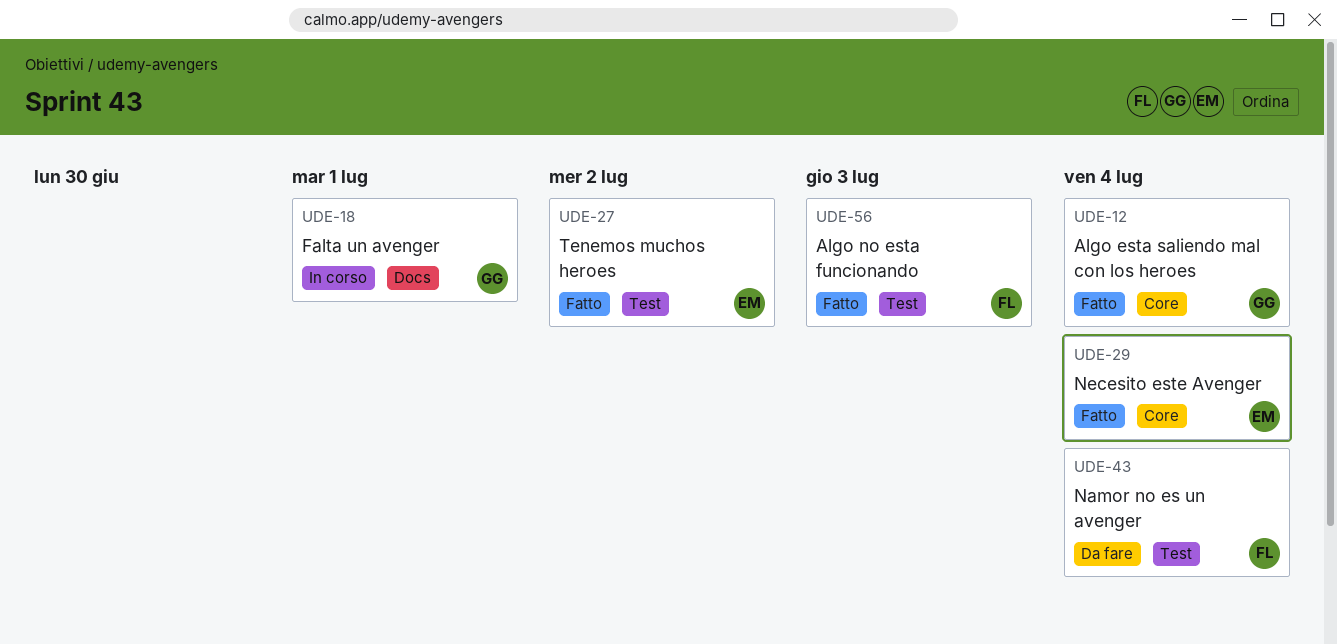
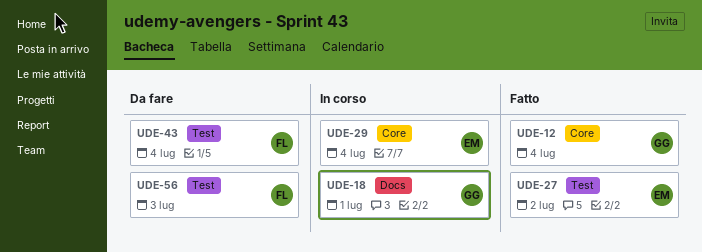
UDE-29, status: Fatto -> In corso
UDE-56, status: Fatto -> Da fare

